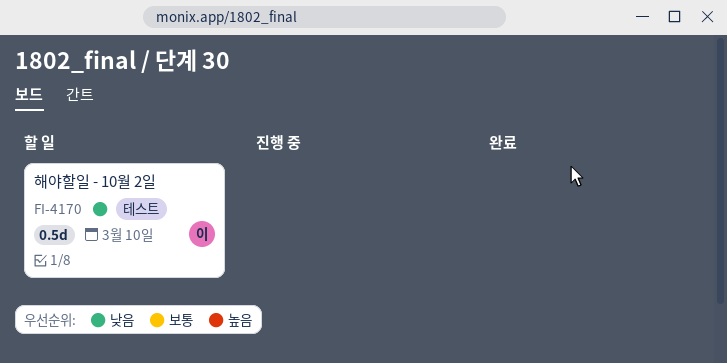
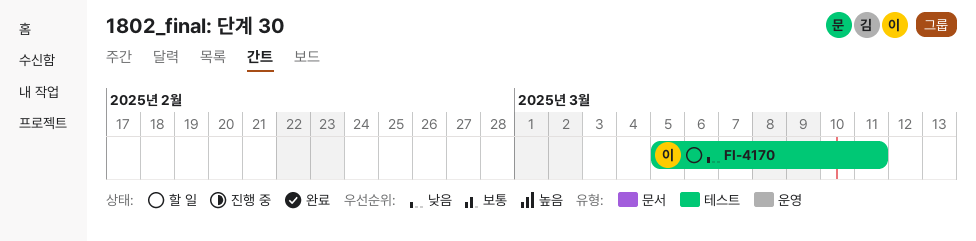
FI-4170, due: Mar 10 -> Mar 11

